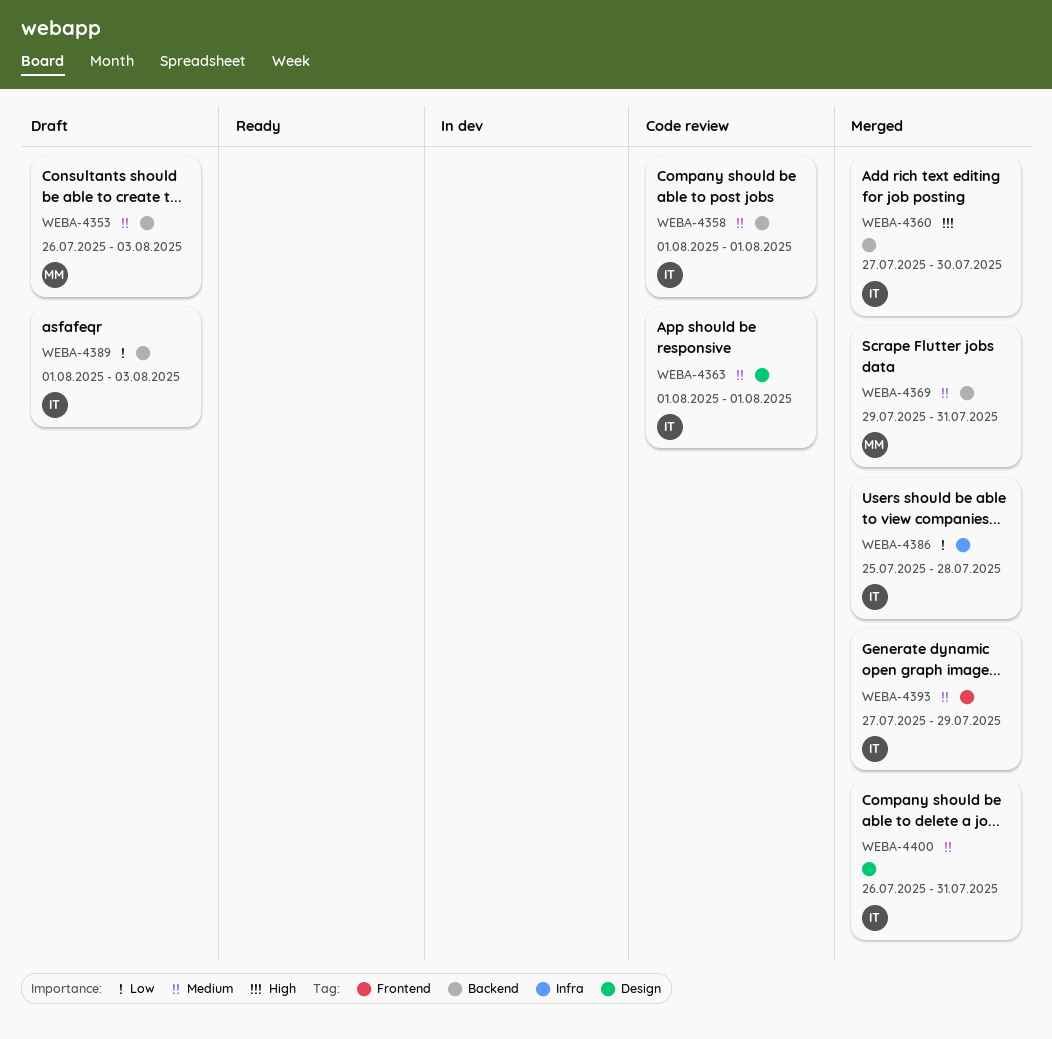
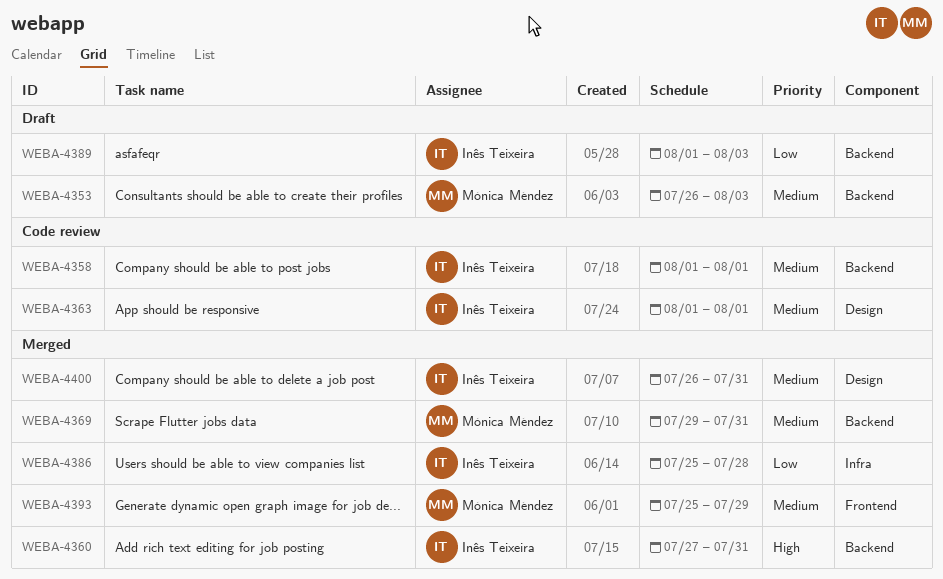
WEBA-4360, due: Jul 30 -> Jul 31
WEBA-4393, owner: Inês Teixeira -> Mónica Méndez
WEBA-4393, start: Jul 27 -> Jul 25

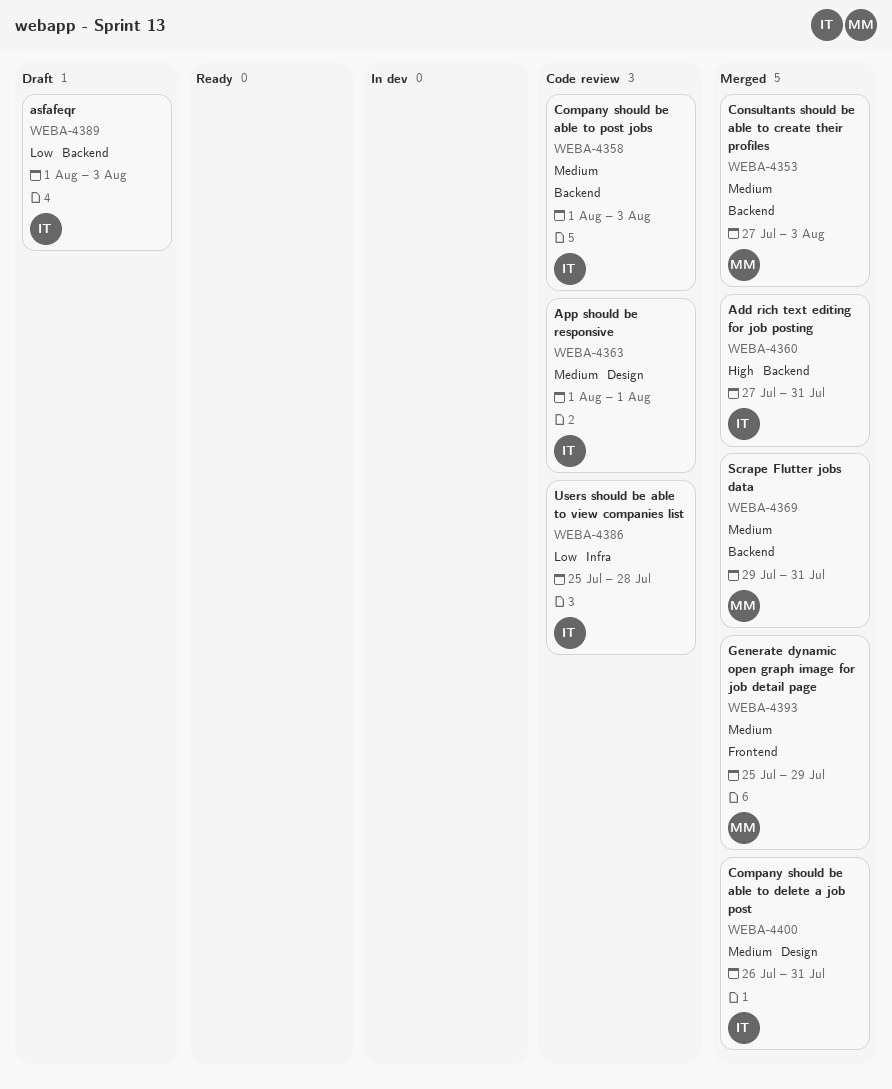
WEBA-4353, status: Draft -> Merged
WEBA-4353, start: Jul 26 -> Jul 27
WEBA-4358, due: Aug 1 -> Aug 3
WEBA-4386, status: Merged -> Code review

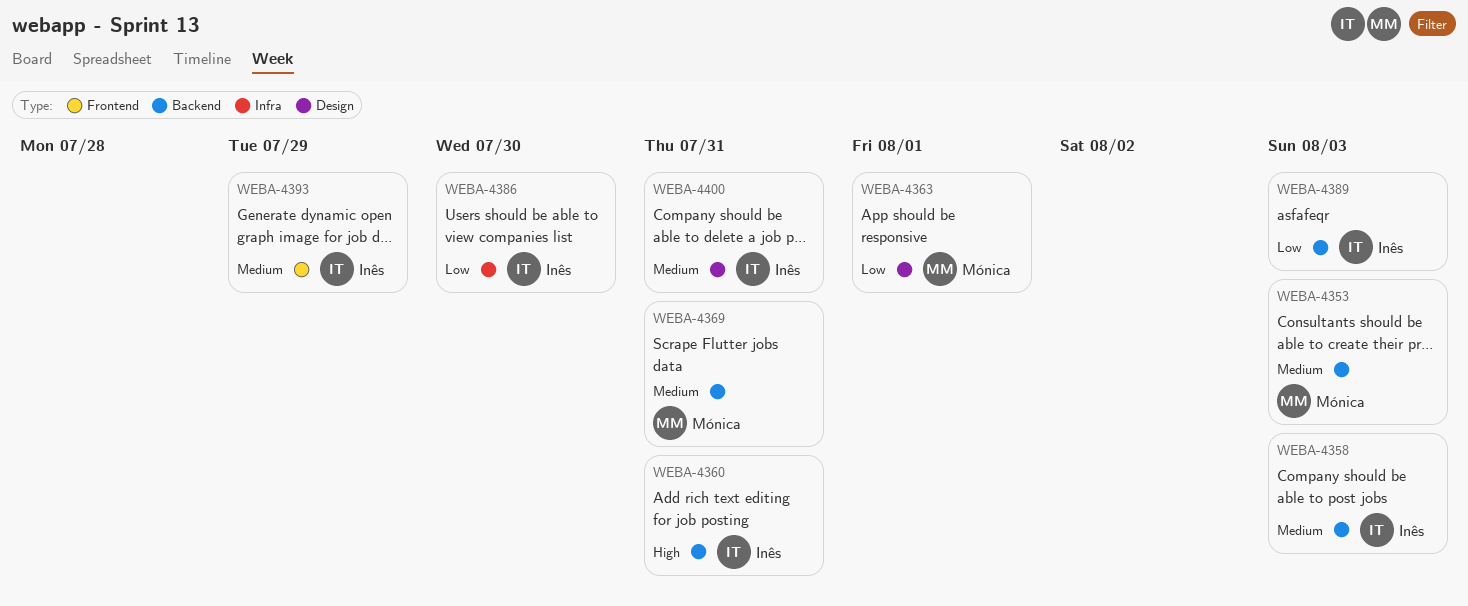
WEBA-4363, owner: Inês -> Mónica
WEBA-4363, priority: Medium -> Low
WEBA-4386, due: Jul 28 -> Jul 30
WEBA-4393, owner: Mónica -> Inês

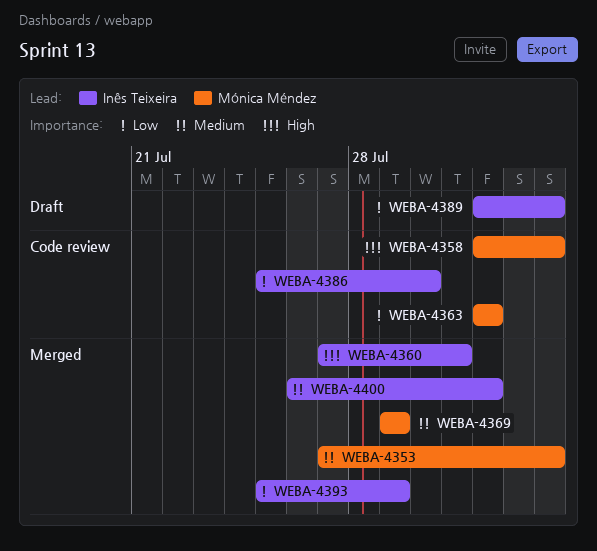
WEBA-4358, owner: Inês Teixeira -> Mónica Méndez
WEBA-4358, priority: Medium -> High
WEBA-4369, due: Jul 31 -> Jul 29
WEBA-4393, priority: Medium -> Low
WEBA-4400, due: Jul 31 -> Aug 1

